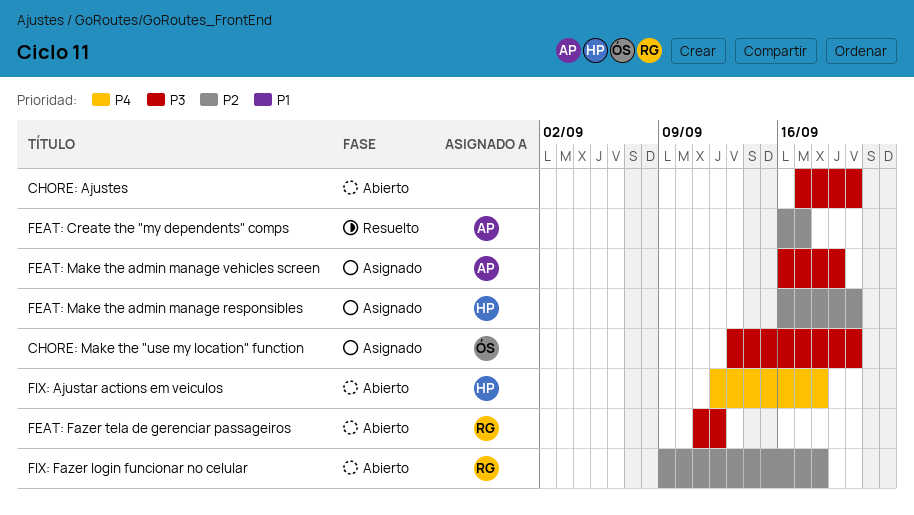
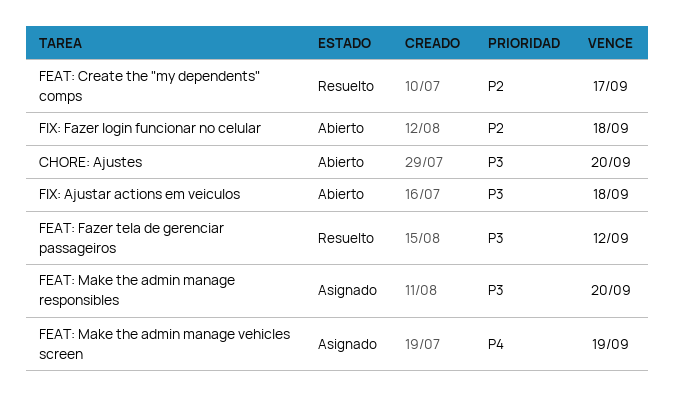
CHORE: Make the "use my location" function: present -> none
FEAT: Fazer tela de gerenciar passageiros, status: Abierto -> Resuelto
FEAT: Make the admin manage responsibles, priority: P2 -> P3
FEAT: Make the admin manage vehicles screen, priority: P3 -> P4
FIX: Ajustar actions em veiculos, priority: P4 -> P3

